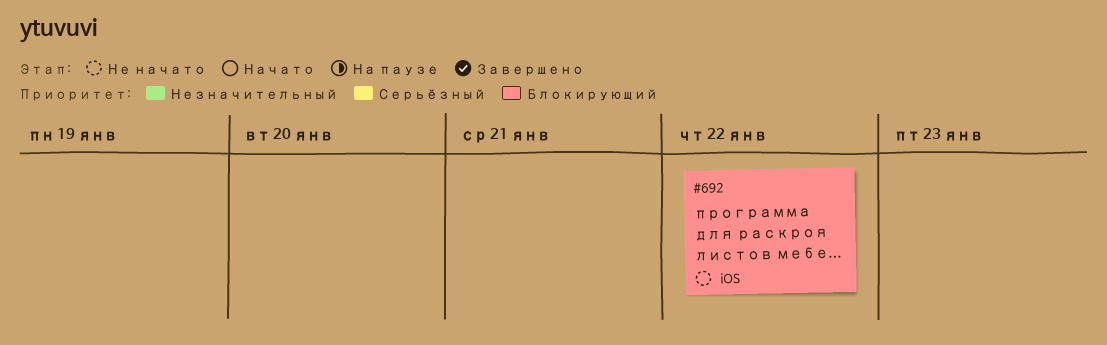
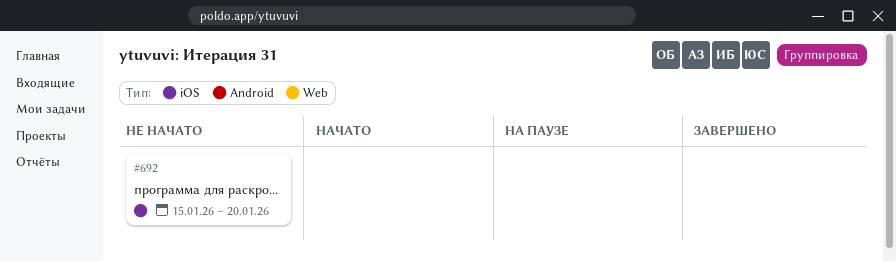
#692, due: Jan 22 -> Jan 20

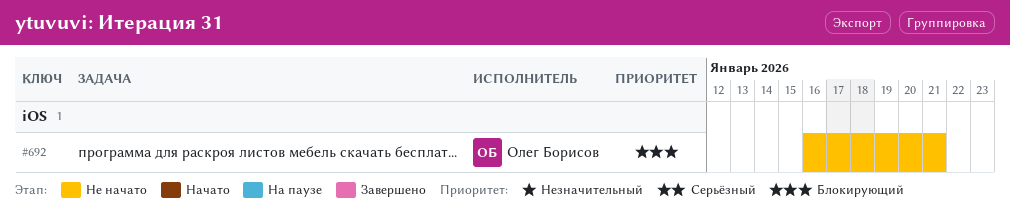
#692, start: Jan 15 -> Jan 16
#692, due: Jan 20 -> Jan 21

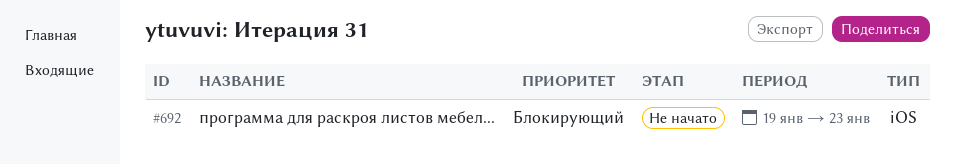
#692, start: Jan 16 -> Jan 19
#692, due: Jan 21 -> Jan 23

